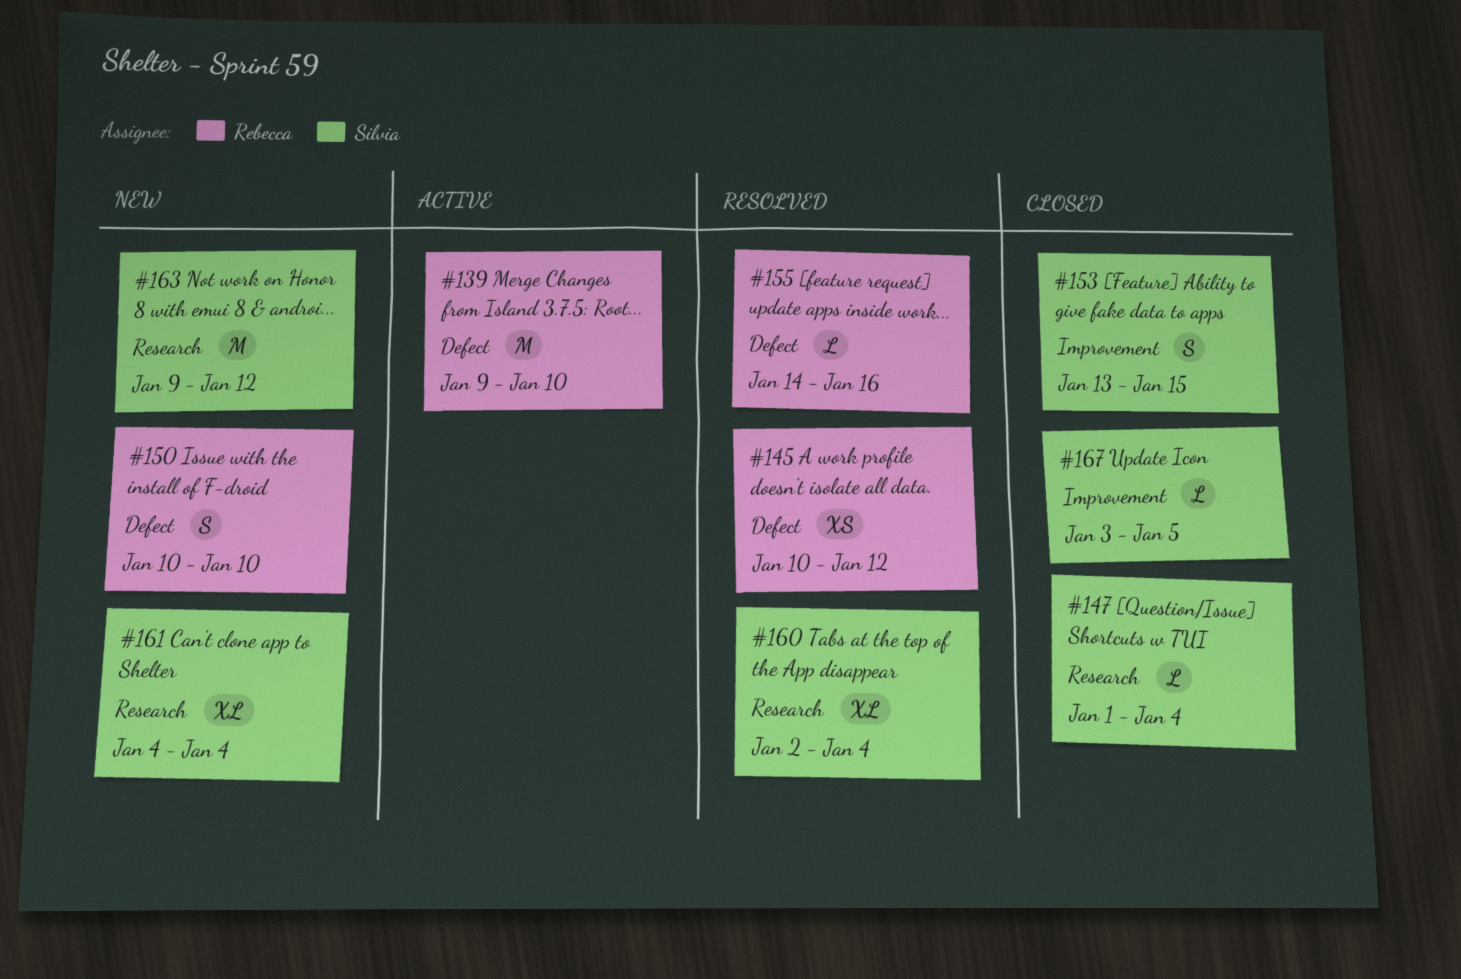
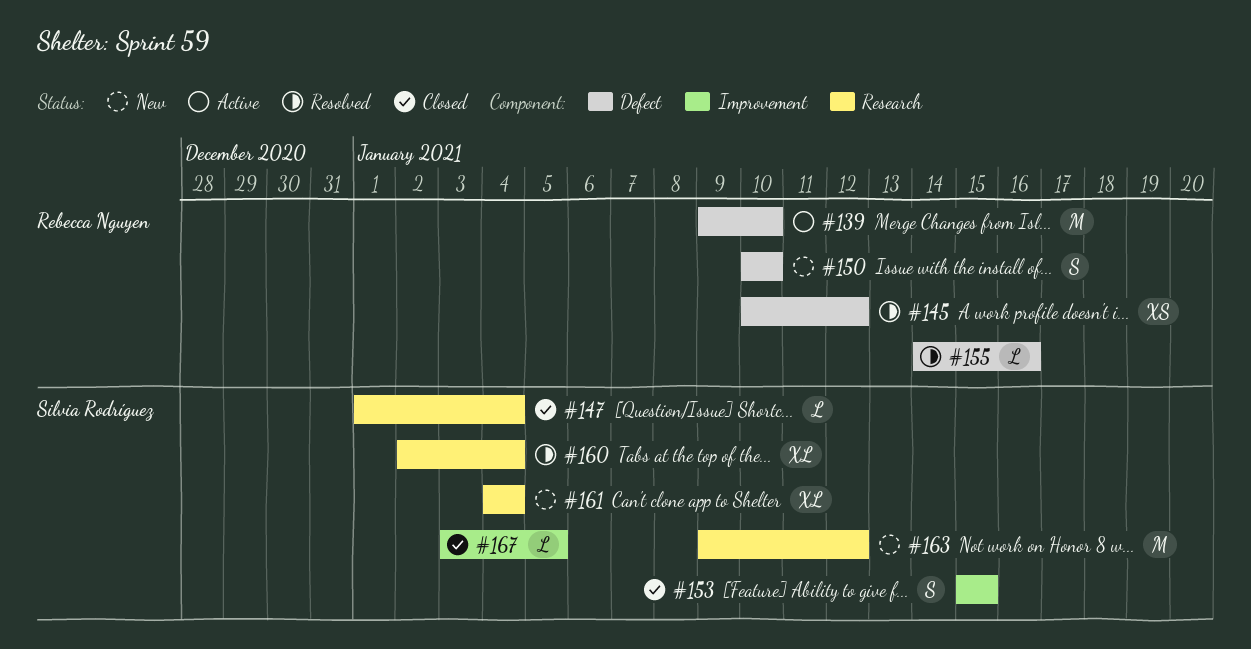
#153, start: Jan 13 -> Jan 15

